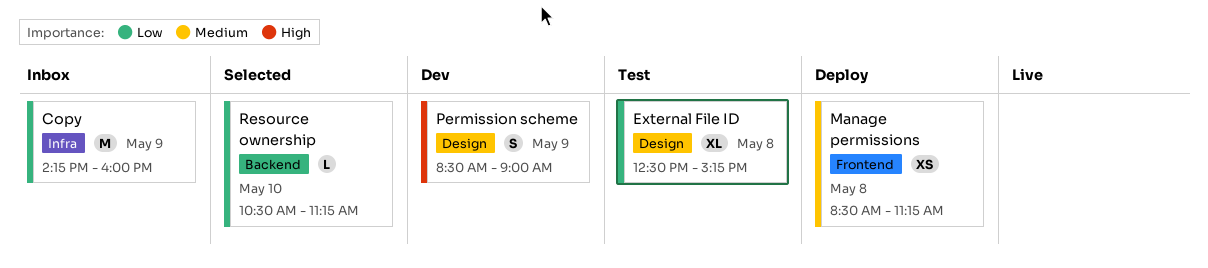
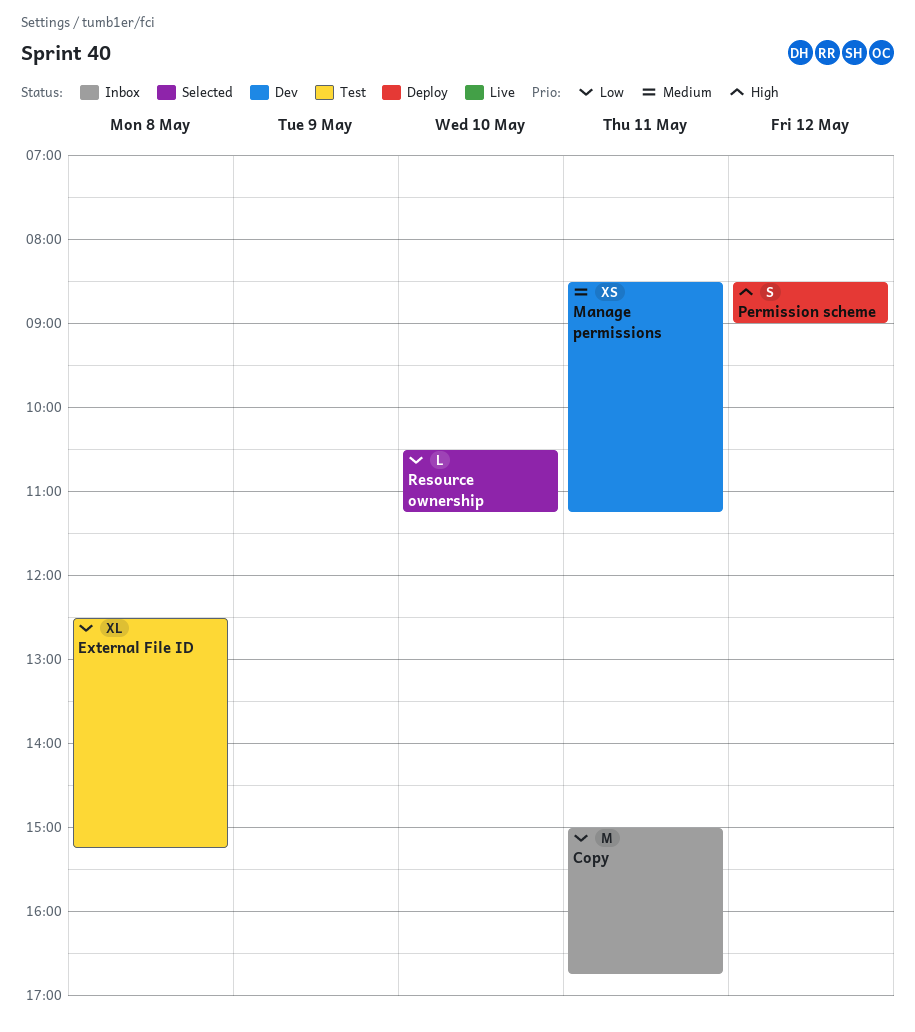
Copy, day: May 9 -> May 11
Copy, begins: 14:15 -> 15:00
Copy, ends: 16:00 -> 16:45
Manage permissions, status: Deploy -> Dev
Manage permissions, day: May 8 -> May 11
Permission scheme, status: Dev -> Deploy
Permission scheme, day: May 9 -> May 12

